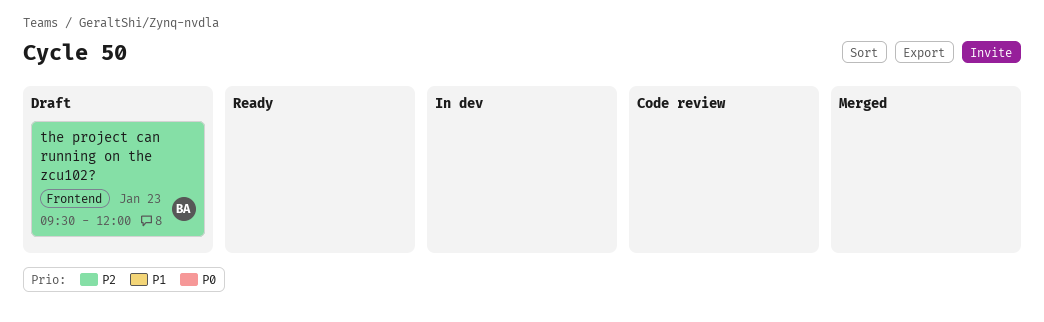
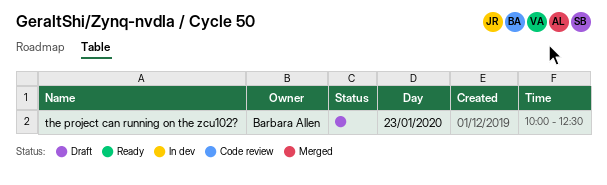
the project can running on the zcu102?, begins: 09:30 -> 10:00
the project can running on the zcu102?, ends: 12:00 -> 12:30

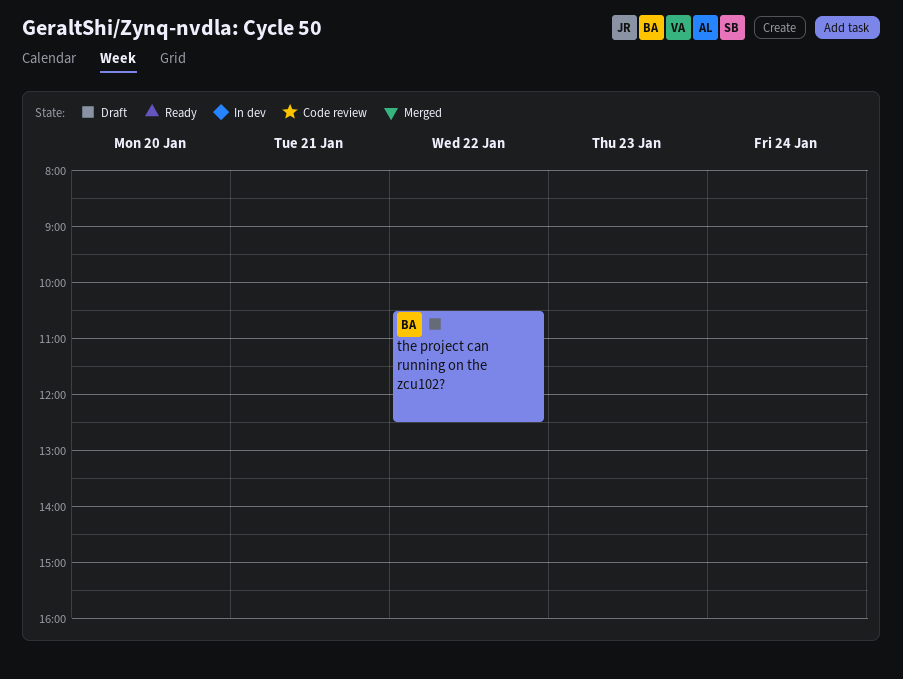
the project can running on the zcu102?, day: Jan 23 -> Jan 22
the project can running on the zcu102?, begins: 10:00 -> 10:30

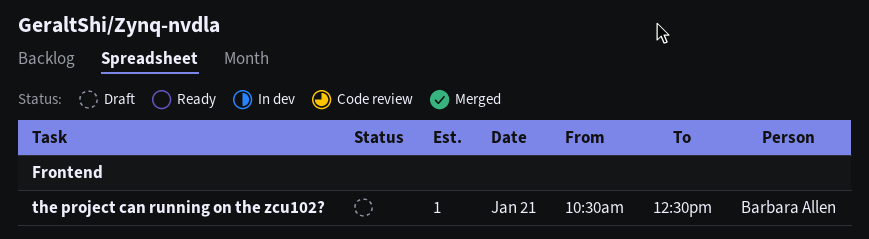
the project can running on the zcu102?, day: Jan 22 -> Jan 21

